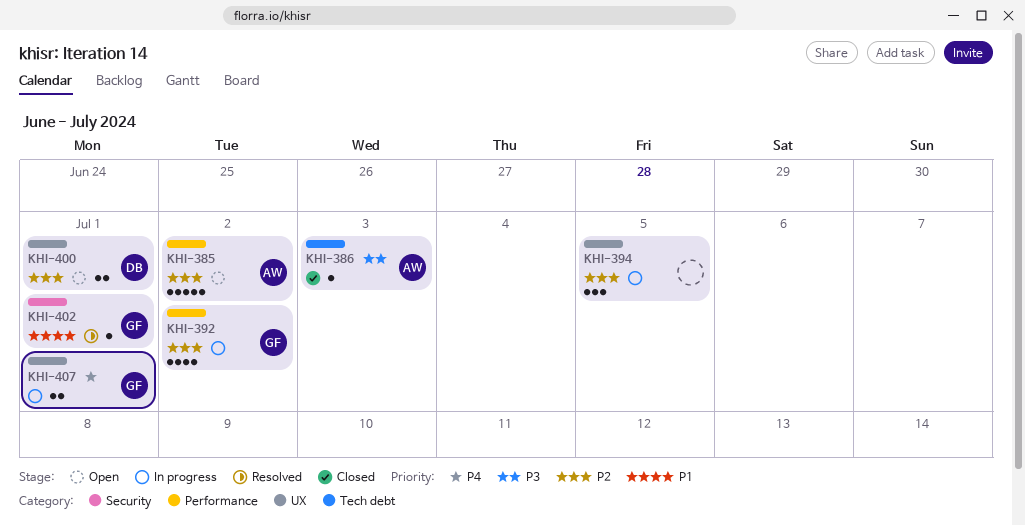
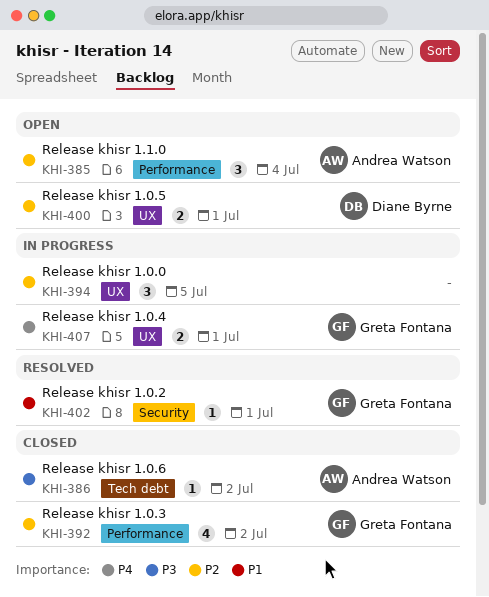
KHI-385, estimate: 5 -> 3
KHI-385, due: Jul 2 -> Jul 4
KHI-386, due: Jul 3 -> Jul 2
KHI-392, status: In progress -> Closed

